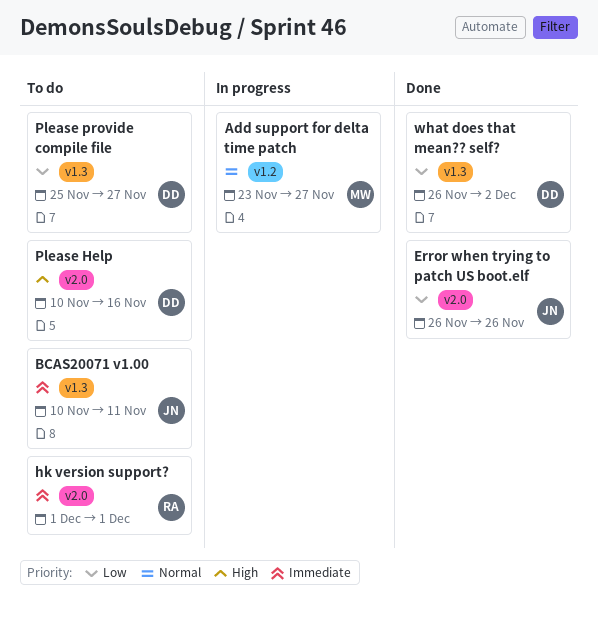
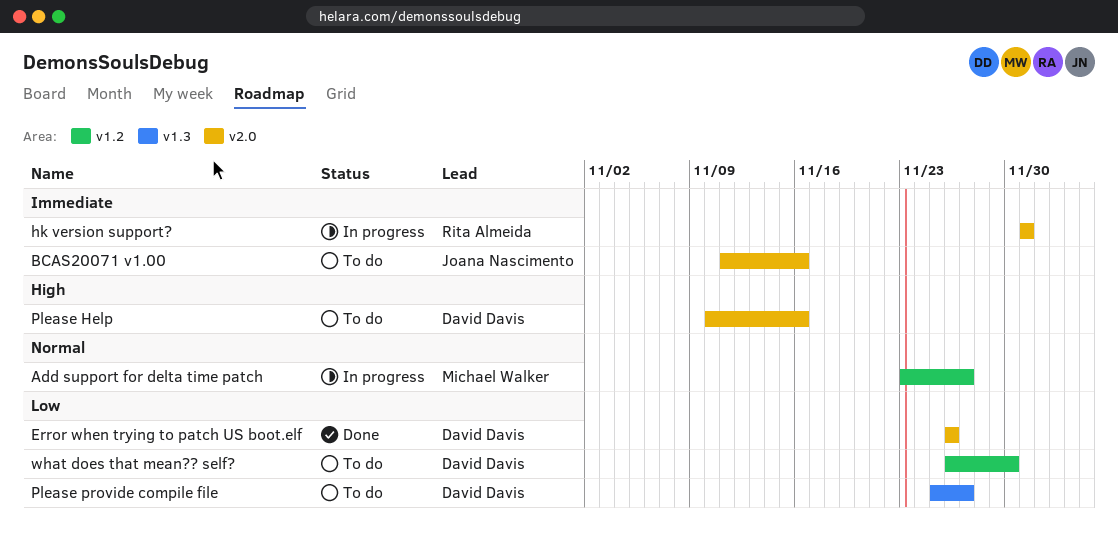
BCAS20071 v1.00, label: v1.3 -> v2.0
BCAS20071 v1.00, start: Nov 10 -> Nov 11
BCAS20071 v1.00, due: Nov 11 -> Nov 16
Error when trying to patch US boot.elf, owner: Joana Nascimento -> David Davis
hk version support?, status: To do -> In progress
what does that mean?? self?, status: Done -> To do
what does that mean?? self?, label: v1.3 -> v1.2
what does that mean?? self?, due: Dec 2 -> Nov 30

